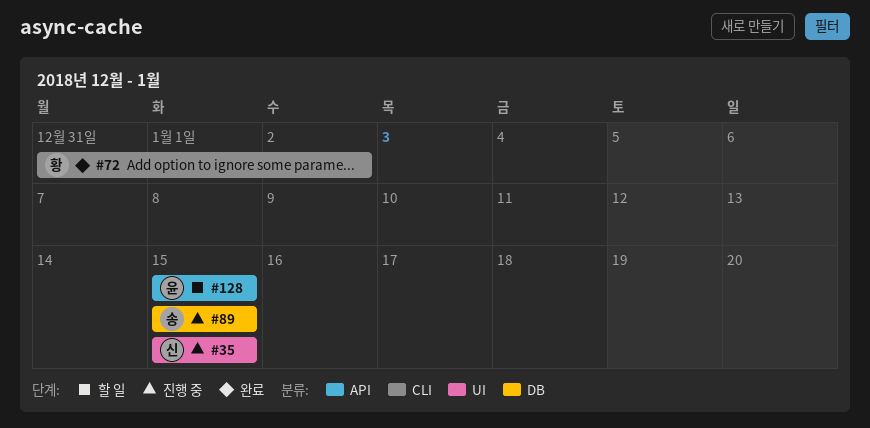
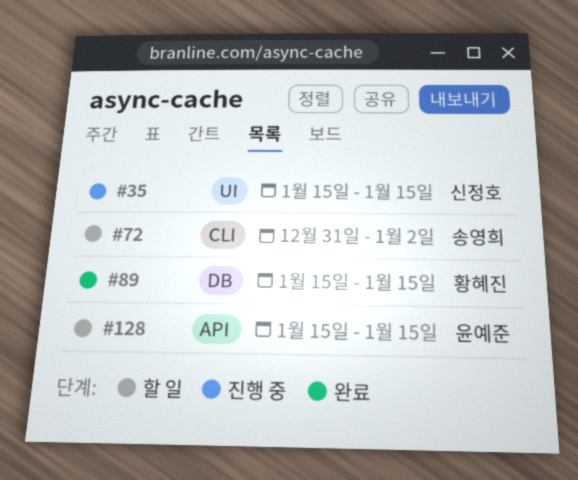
#72, status: 완료 -> 할 일
#72, owner: 황혜진 -> 송영희
#89, status: 진행 중 -> 완료
#89, owner: 송영희 -> 황혜진

